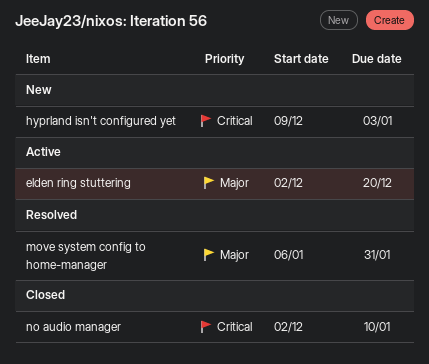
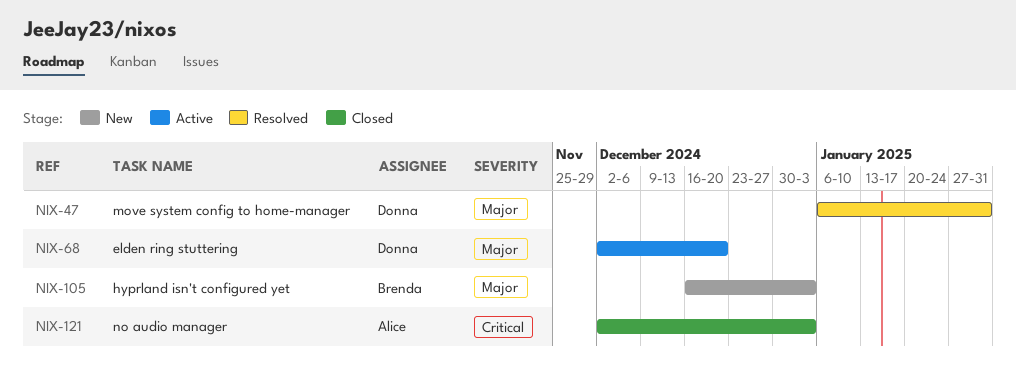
hyprland isn't configured yet, priority: Critical -> Major
hyprland isn't configured yet, start: Dec 9 -> Dec 16
no audio manager, due: Jan 10 -> Jan 3

